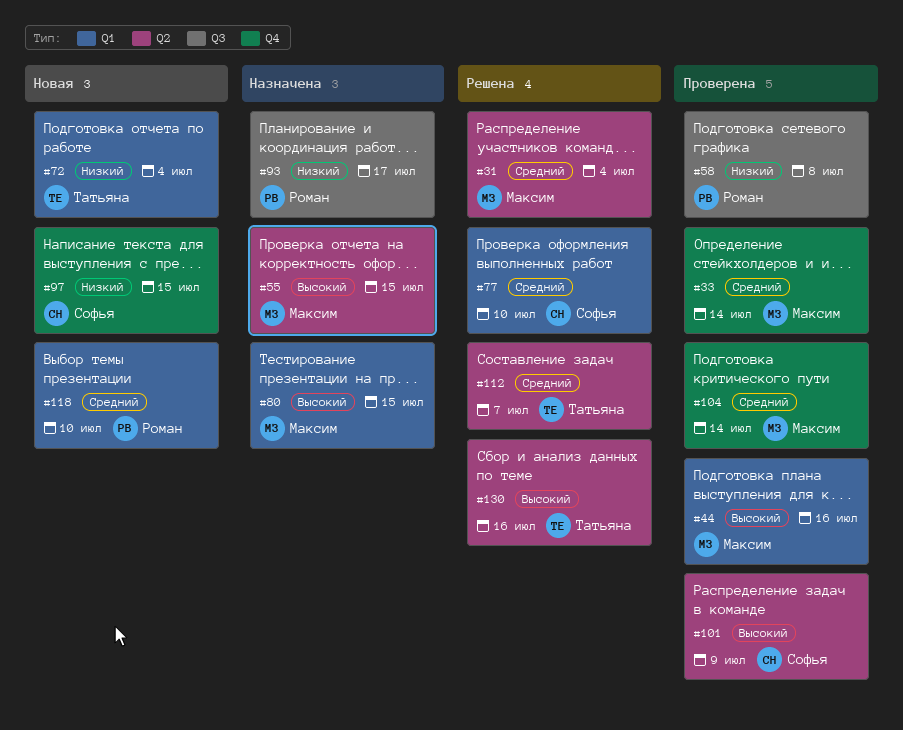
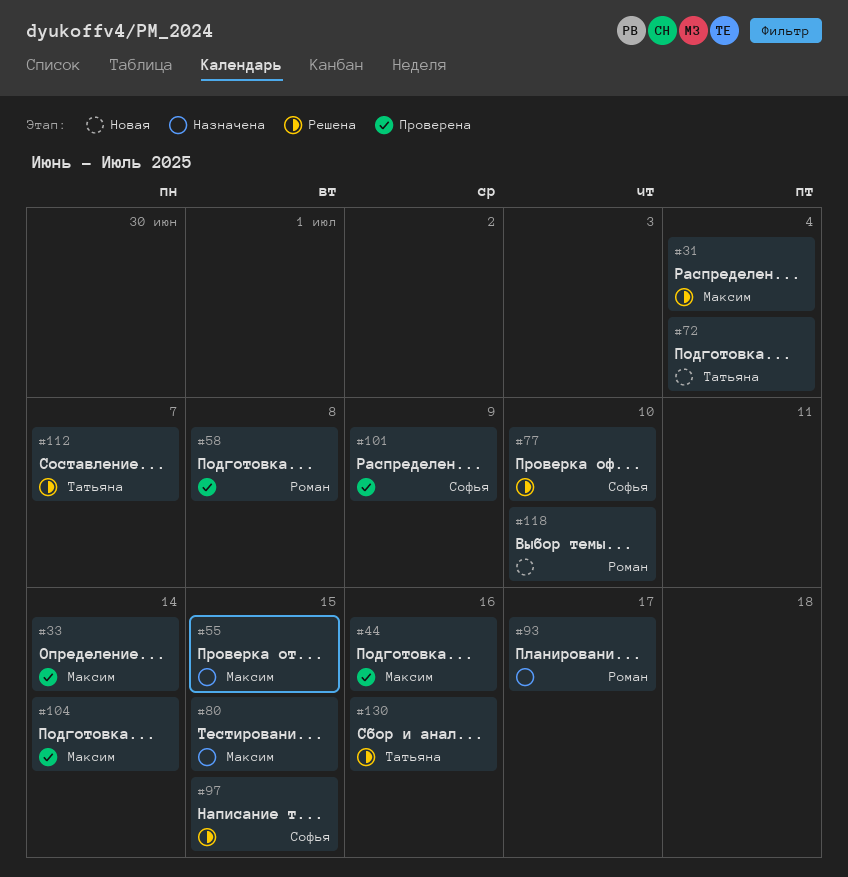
#97, status: Новая -> Решена

